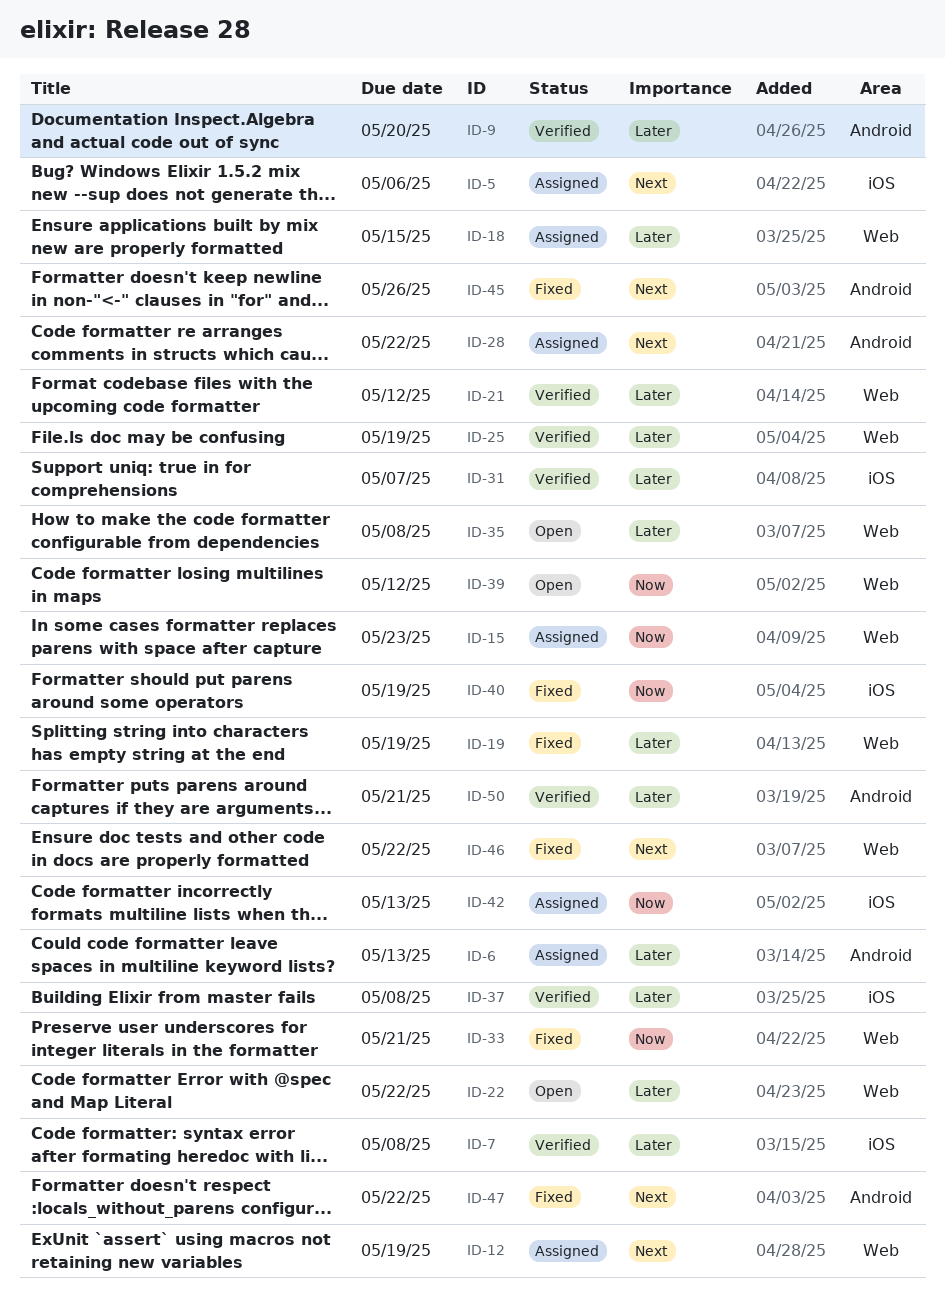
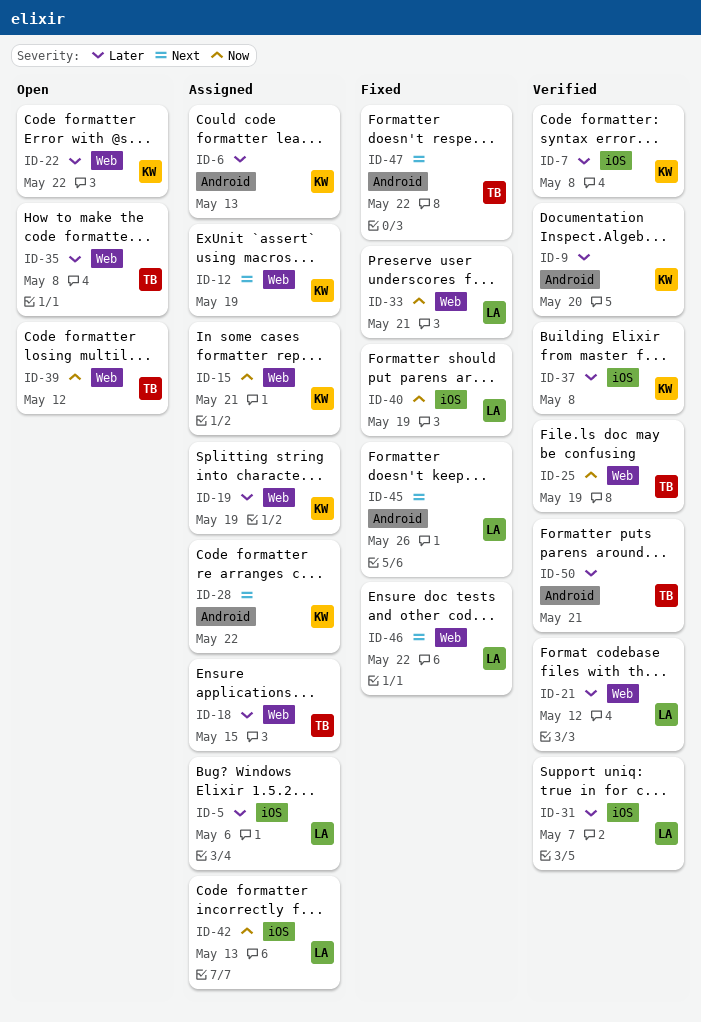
ID-5, priority: Next -> Later
ID-15, due: May 23 -> May 21
ID-19, status: Fixed -> Assigned
ID-25, priority: Later -> Now

